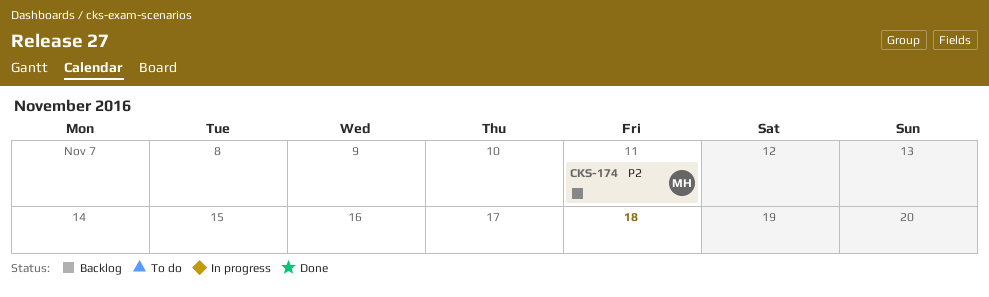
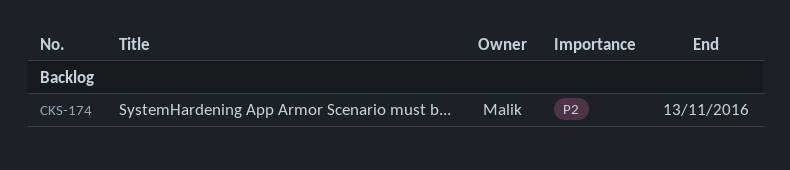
CKS-174, due: Nov 11 -> Nov 13

